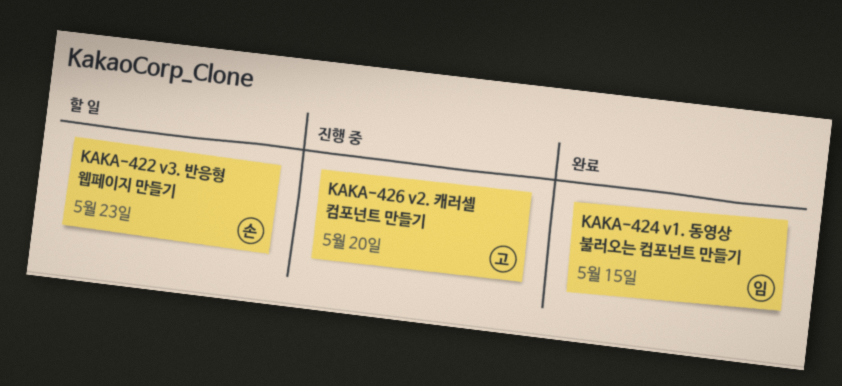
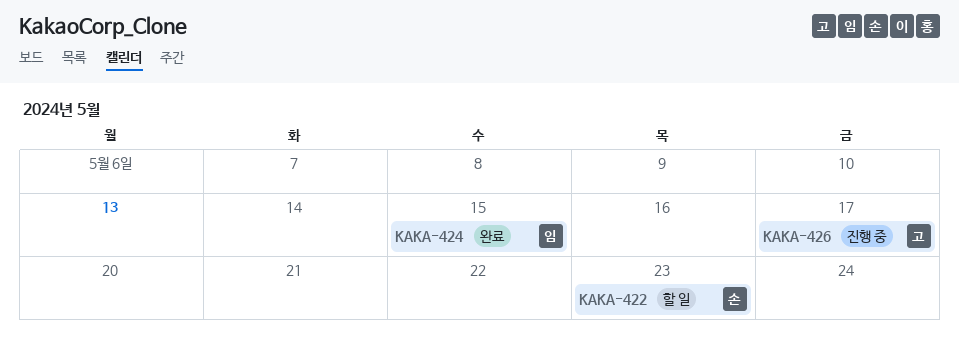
KAKA-426, due: May 20 -> May 17

